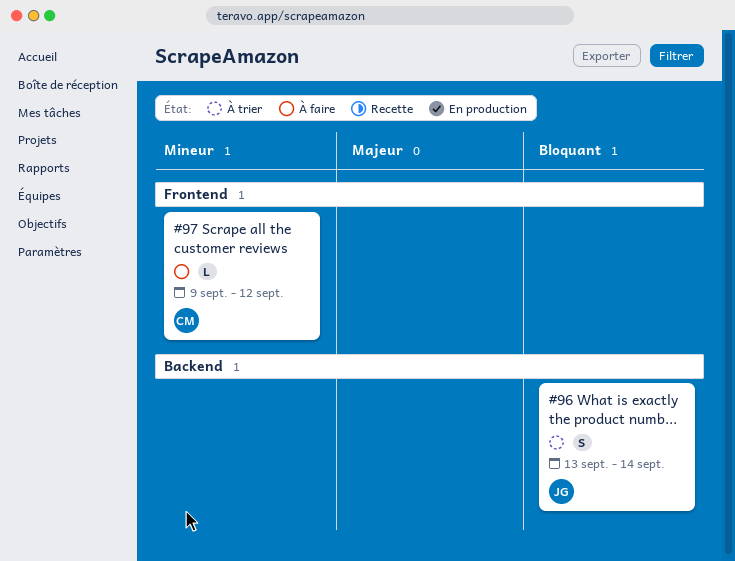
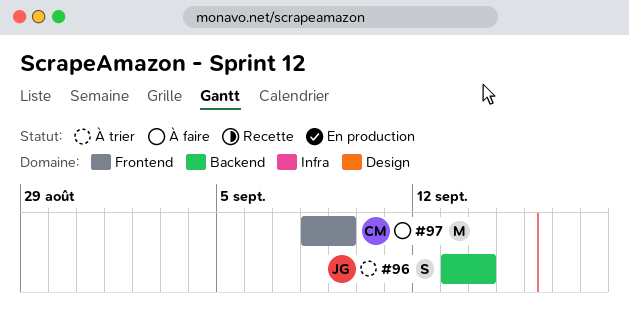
#97, estimate: L -> M
#97, start: Sep 9 -> Sep 8
#97, due: Sep 12 -> Sep 9

